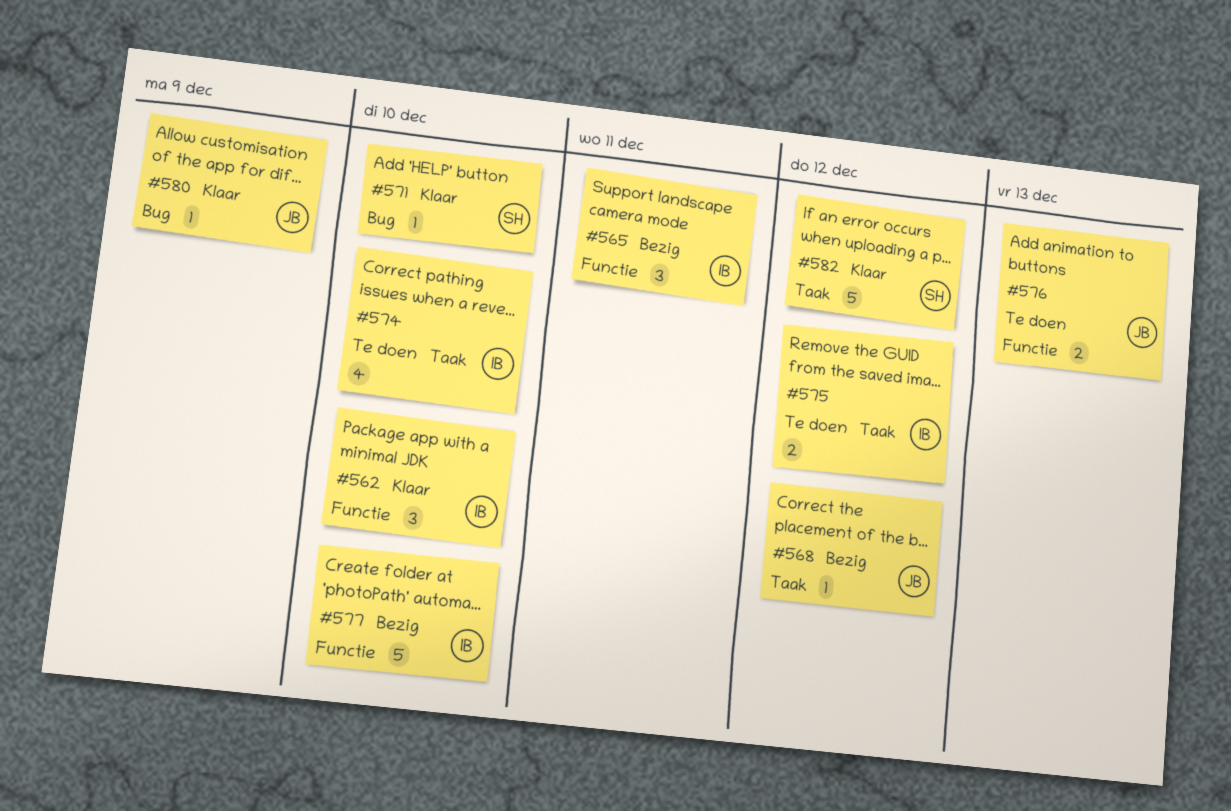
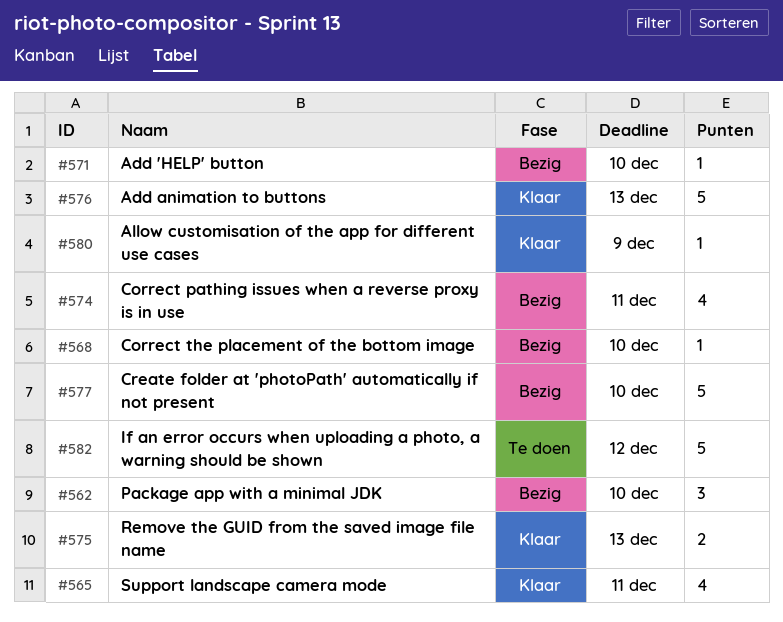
#562, status: Klaar -> Bezig
#565, status: Bezig -> Klaar
#565, estimate: 3 -> 4
#568, due: Dec 12 -> Dec 10
#571, status: Klaar -> Bezig
#574, status: Te doen -> Bezig
#574, due: Dec 10 -> Dec 11
#575, status: Te doen -> Klaar
#575, due: Dec 12 -> Dec 13
#576, status: Te doen -> Klaar
#576, estimate: 2 -> 5
#582, status: Klaar -> Te doen

